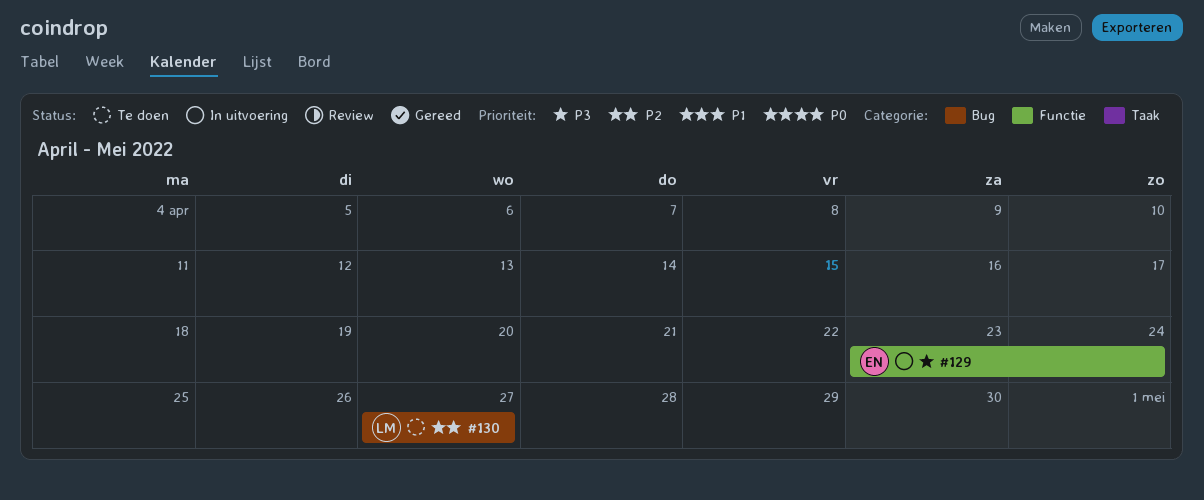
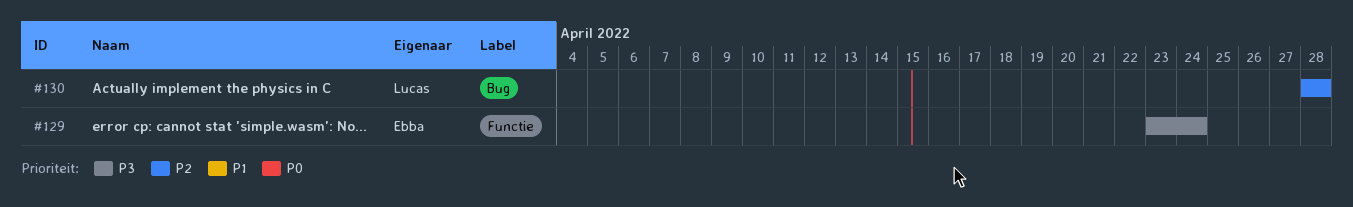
#130, start: Apr 27 -> Apr 28
#130, due: Apr 27 -> Apr 28

